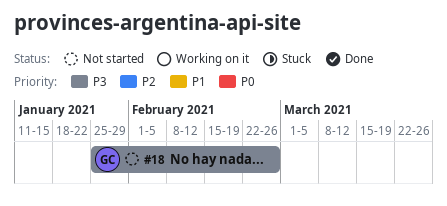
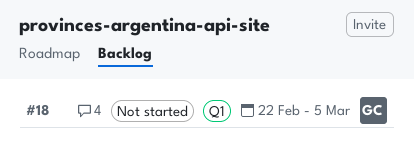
#18, start: Jan 25 -> Feb 22
#18, due: Feb 26 -> Mar 5

